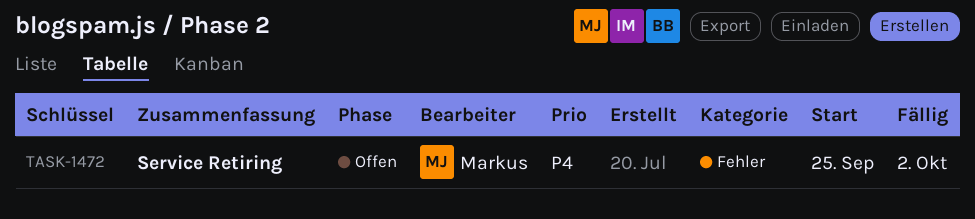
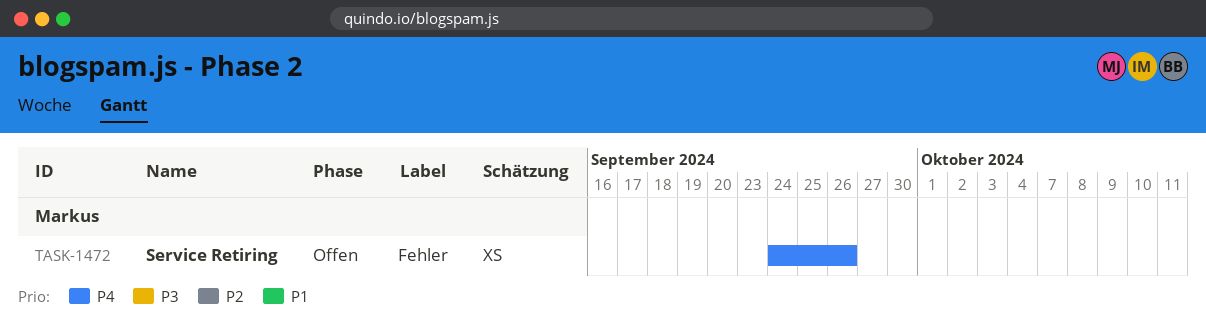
TASK-1472, start: Sep 25 -> Sep 24
TASK-1472, due: Oct 2 -> Sep 26

